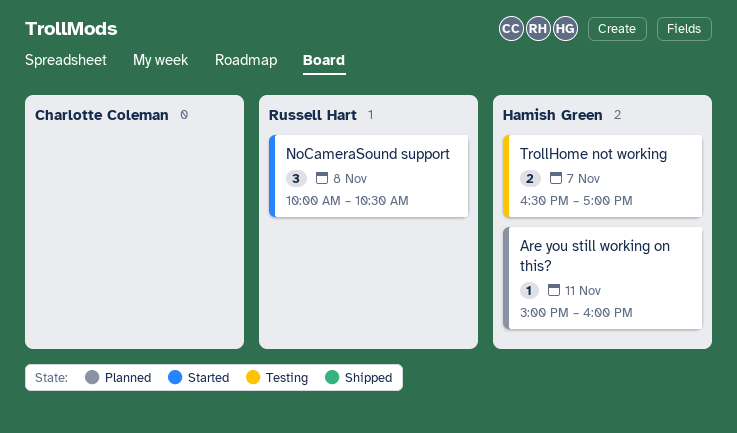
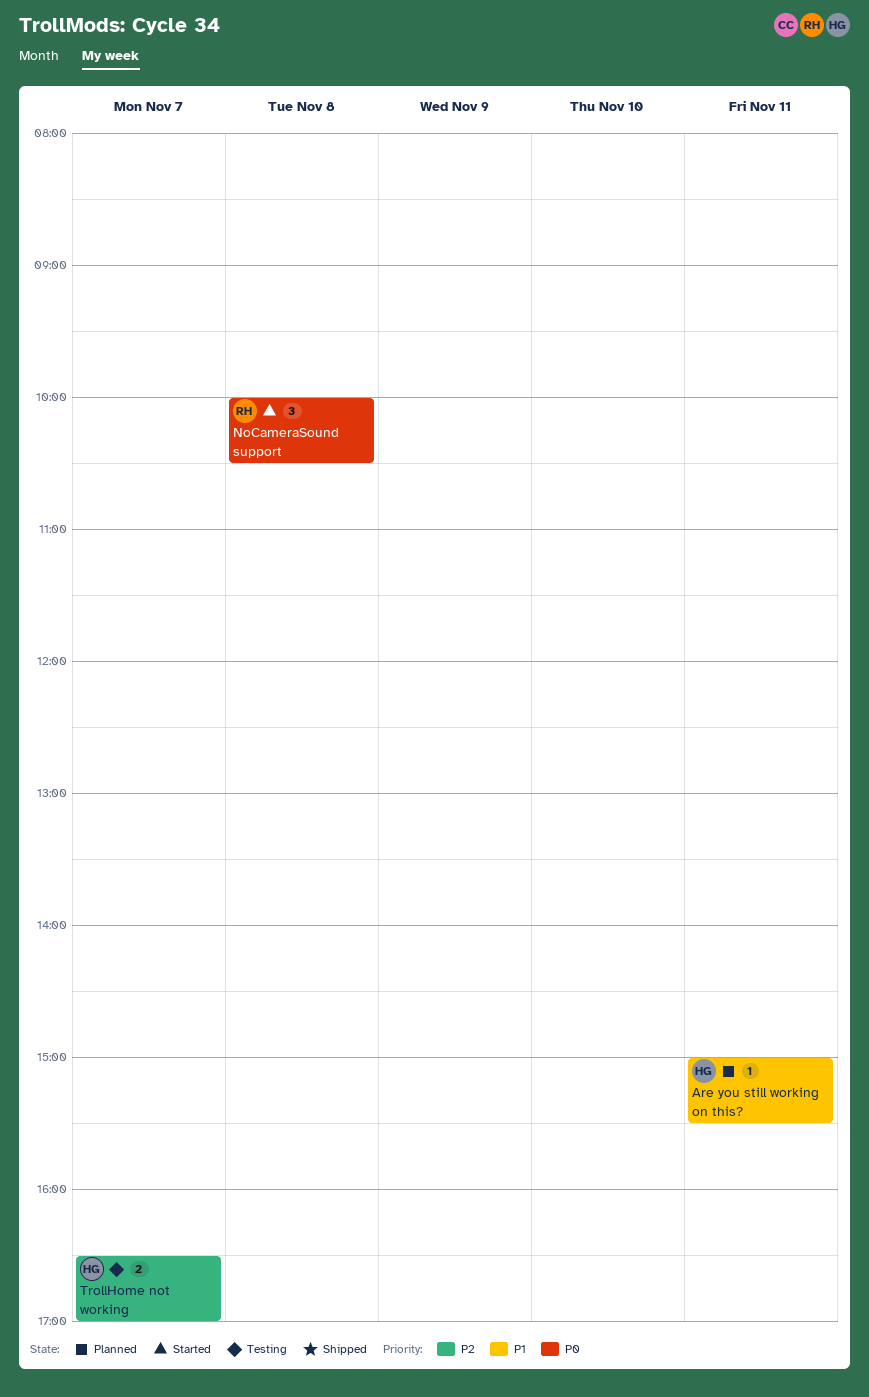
Are you still working on this?, ends: 16:00 -> 15:30

